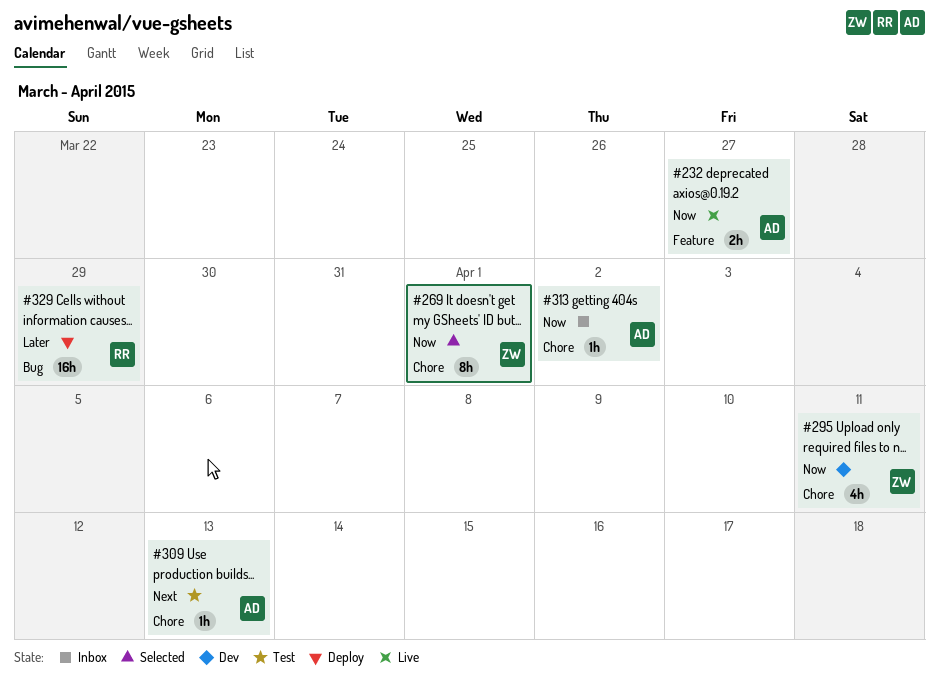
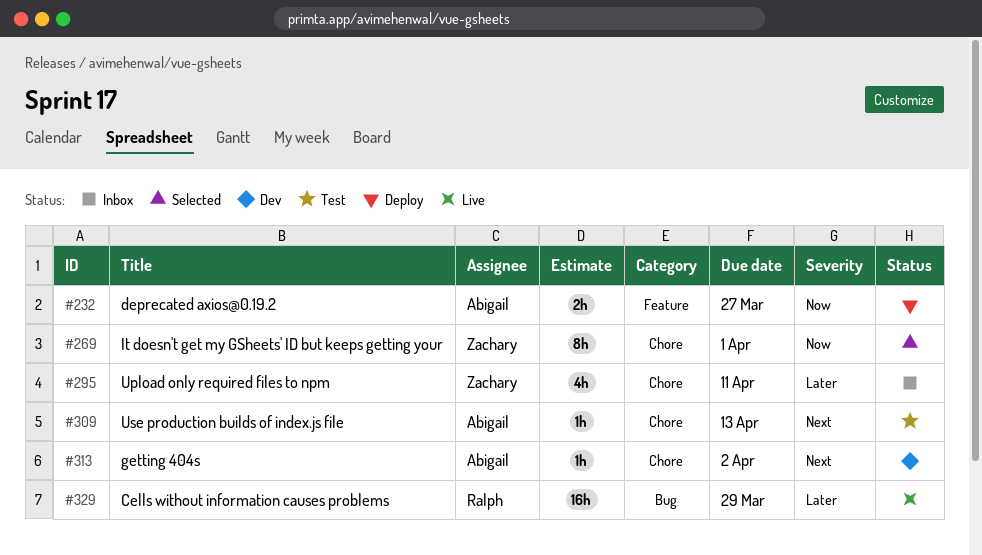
#232, status: Live -> Deploy
#295, status: Dev -> Inbox
#295, priority: Now -> Later
#313, status: Inbox -> Dev
#313, priority: Now -> Next
#329, status: Deploy -> Live

